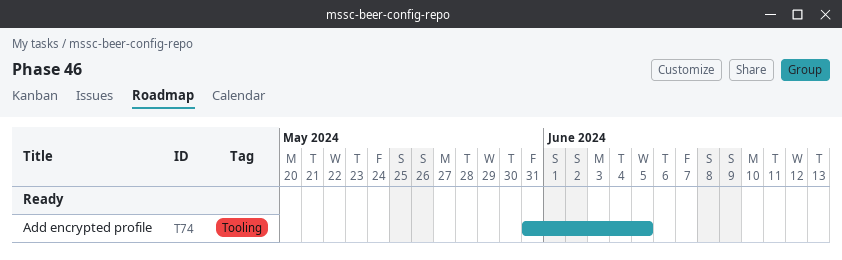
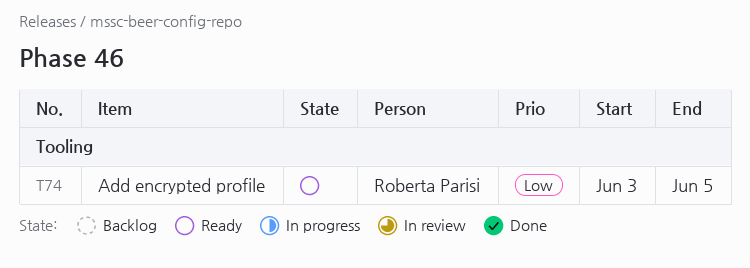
T74, start: May 31 -> Jun 3

